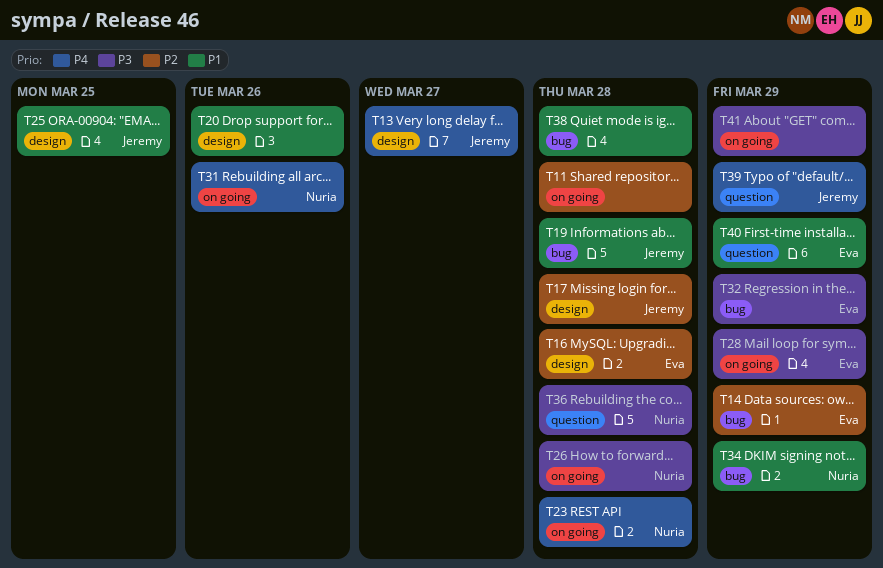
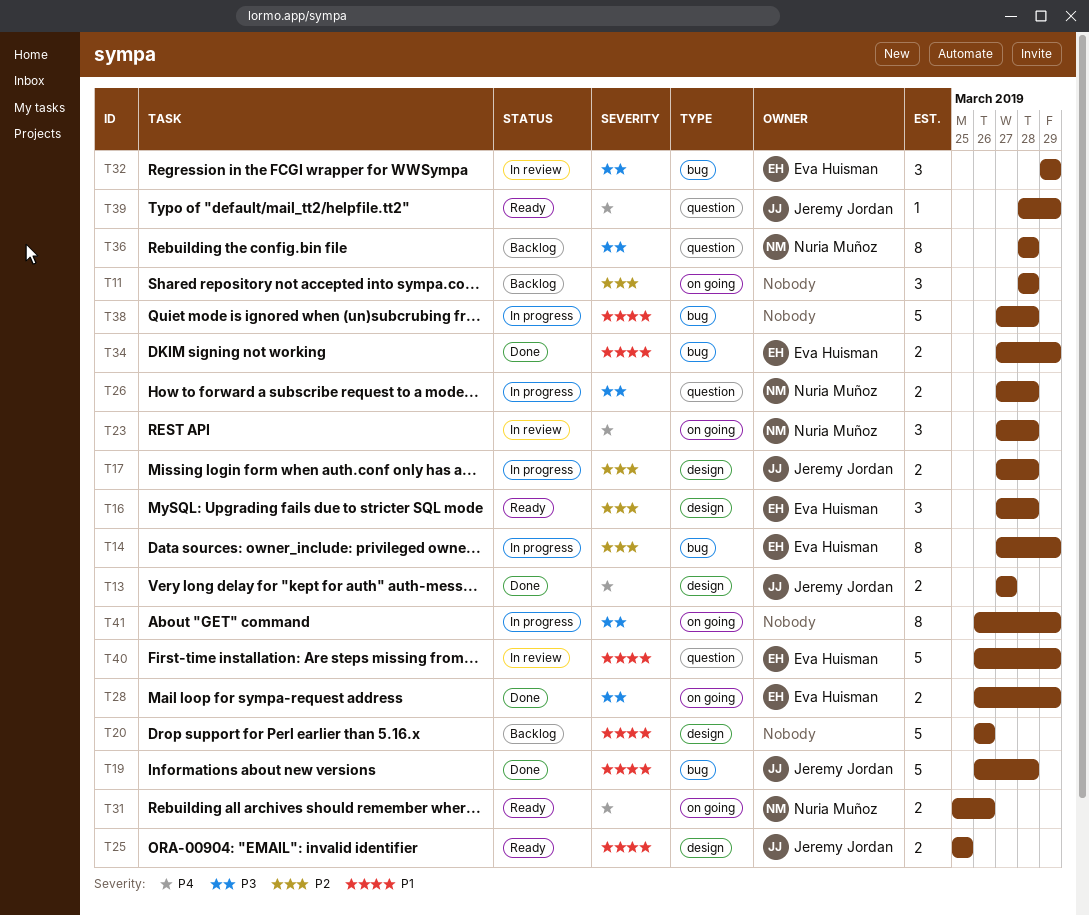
T26, label: on going -> question
T34, owner: Nuria Muñoz -> Eva Huisman

